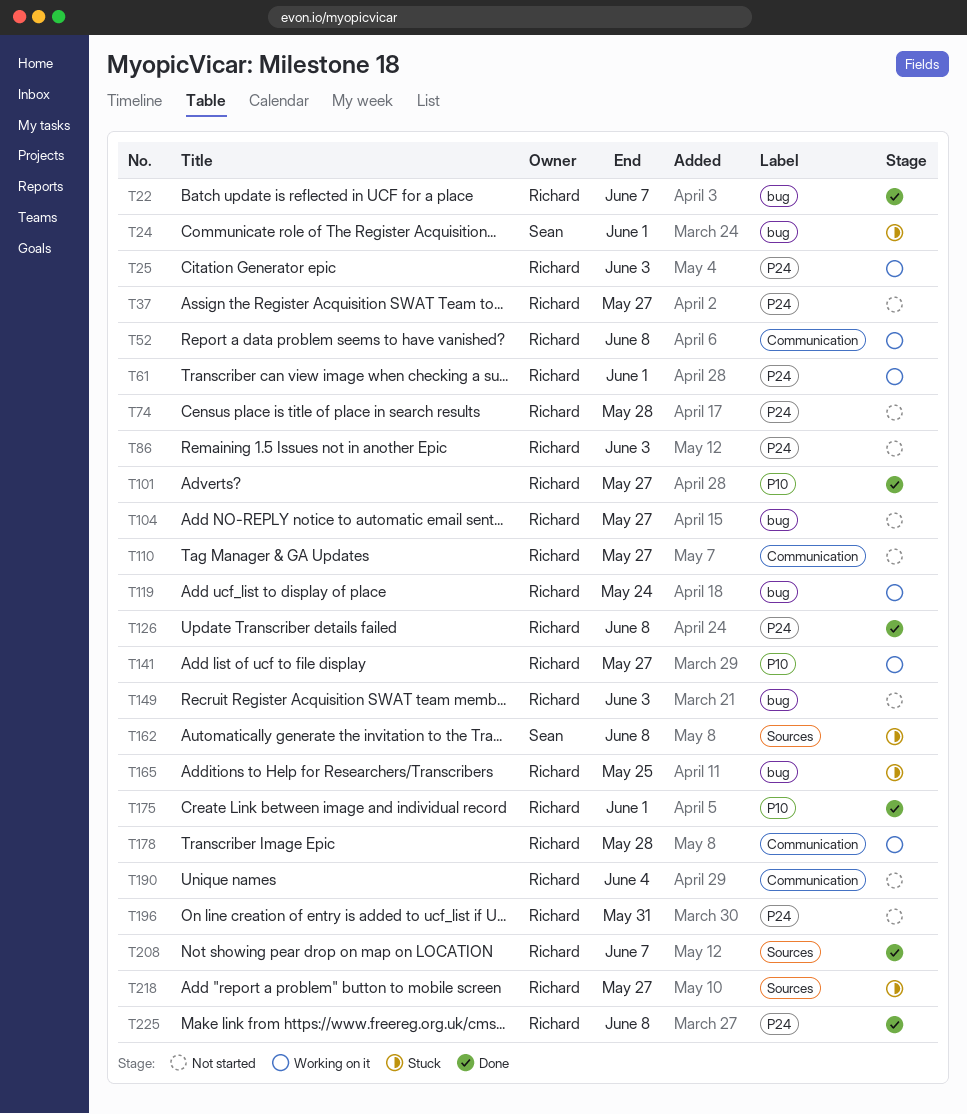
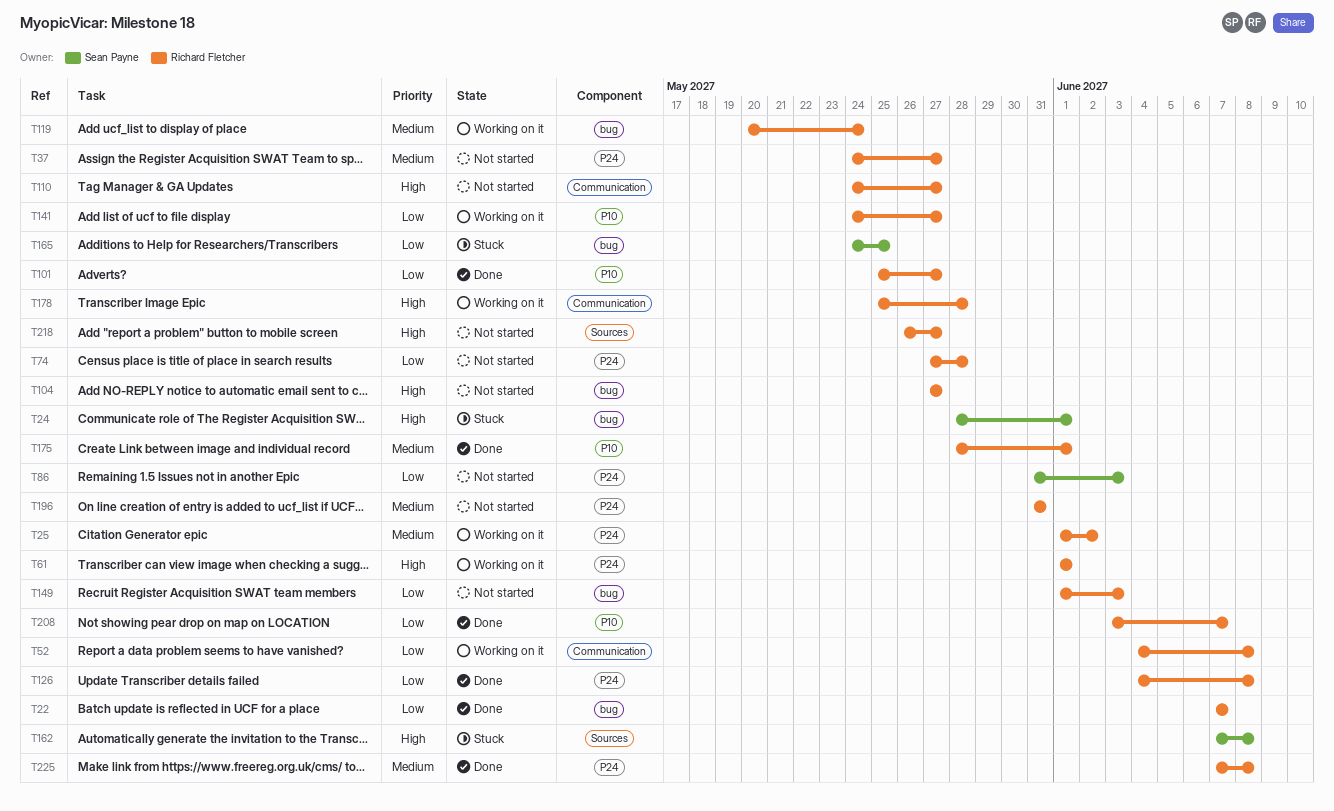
T25, due: Jun 3 -> Jun 2
T86, owner: Richard Fletcher -> Sean Payne
T165, owner: Richard Fletcher -> Sean Payne
T190: present -> none
T208, label: Sources -> P10
T218, status: Stuck -> Not started

